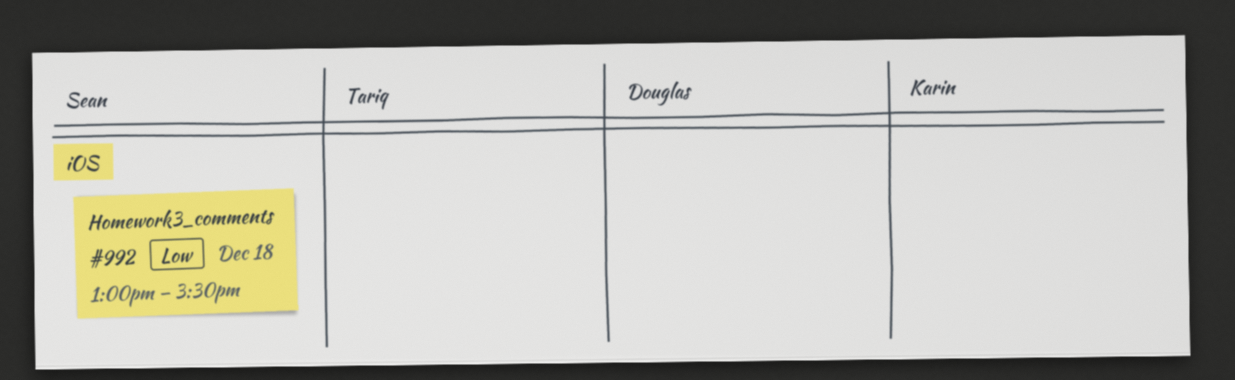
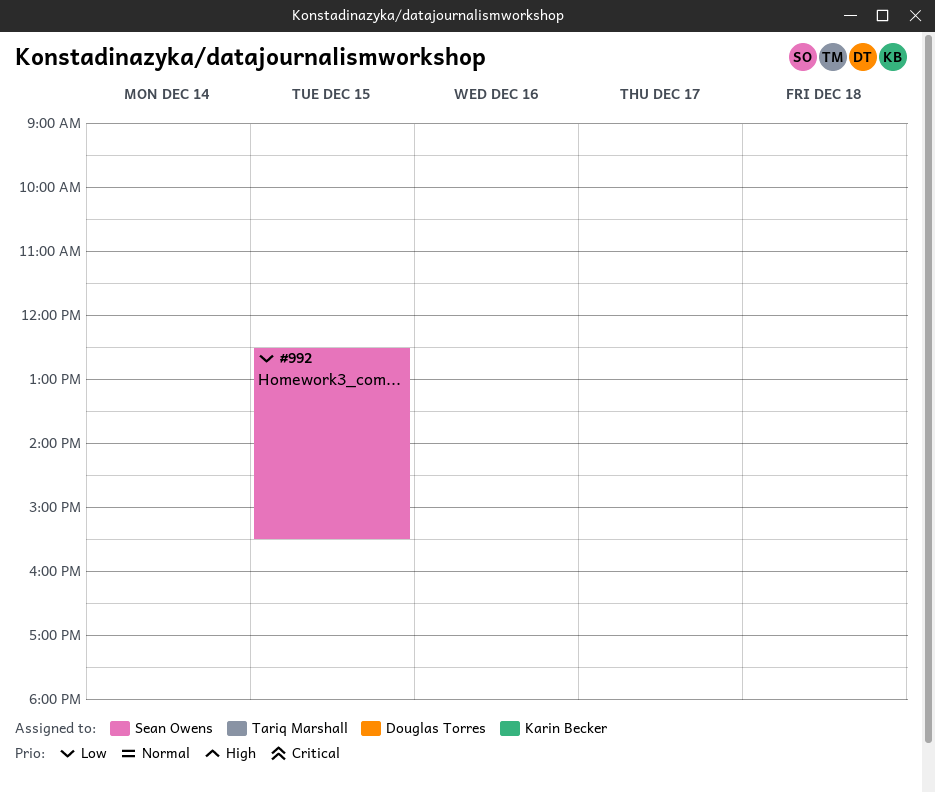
#992, day: Dec 18 -> Dec 15
#992, begins: 13:00 -> 12:30

